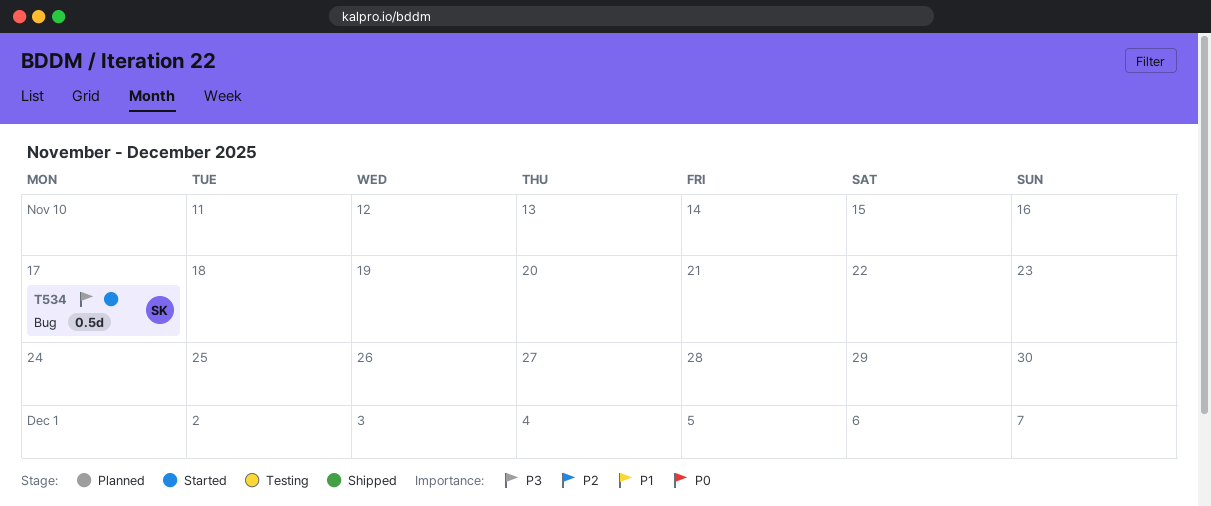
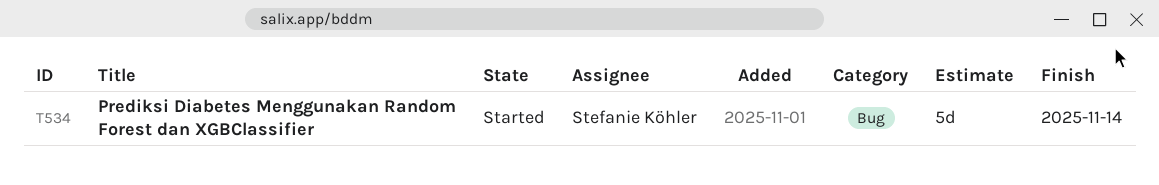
T534, estimate: 0.5d -> 5d
T534, due: Nov 17 -> Nov 14

